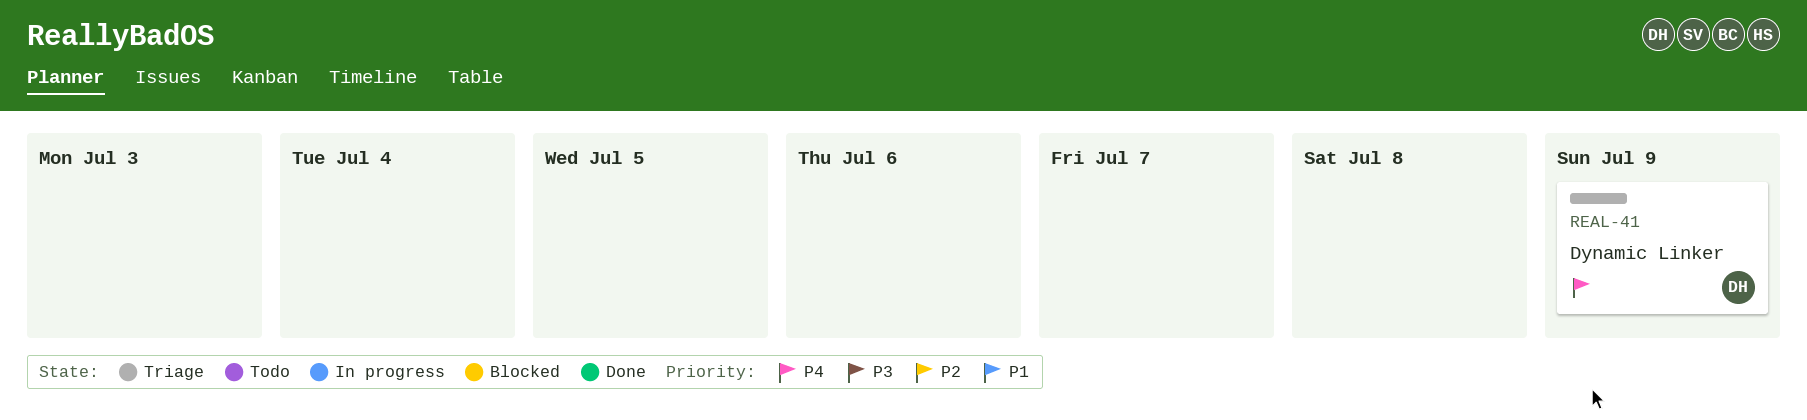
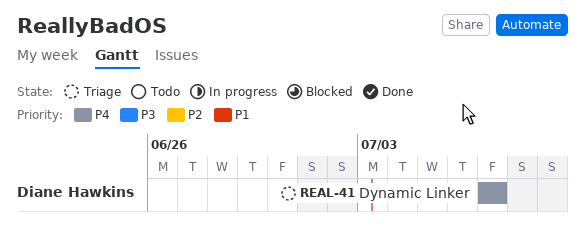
REAL-41, due: Jul 9 -> Jul 7

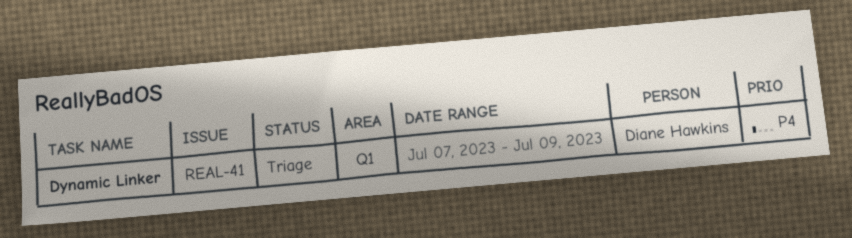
REAL-41, due: Jul 7 -> Jul 9

